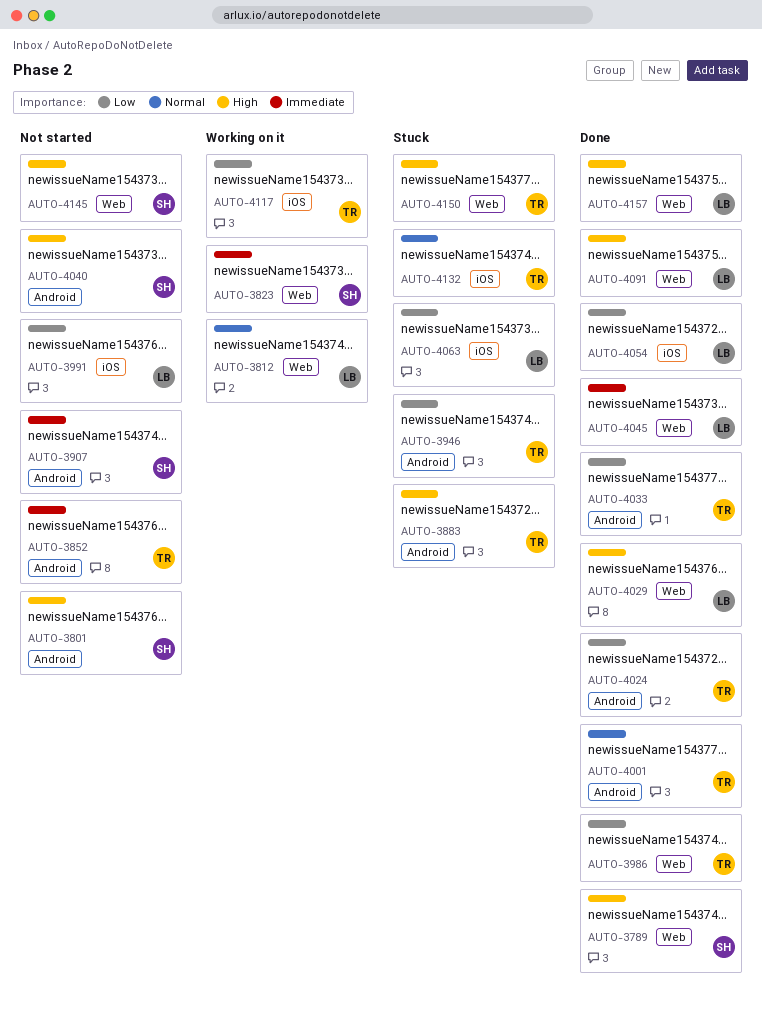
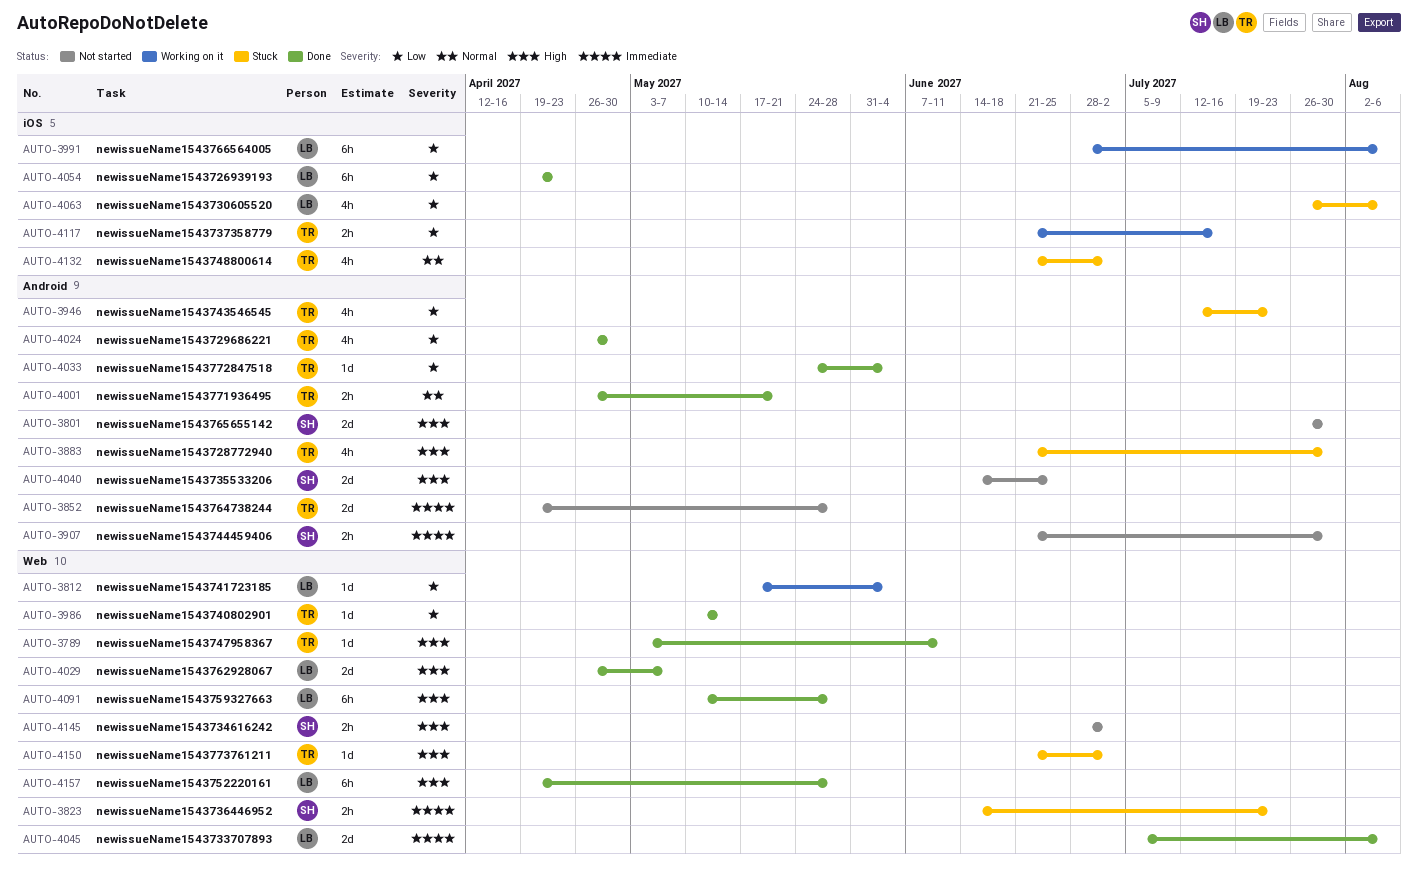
AUTO-3789, owner: SH -> TR
AUTO-3812, priority: Normal -> Low
AUTO-3823, status: Working on it -> Stuck
AUTO-3991, status: Not started -> Working on it

